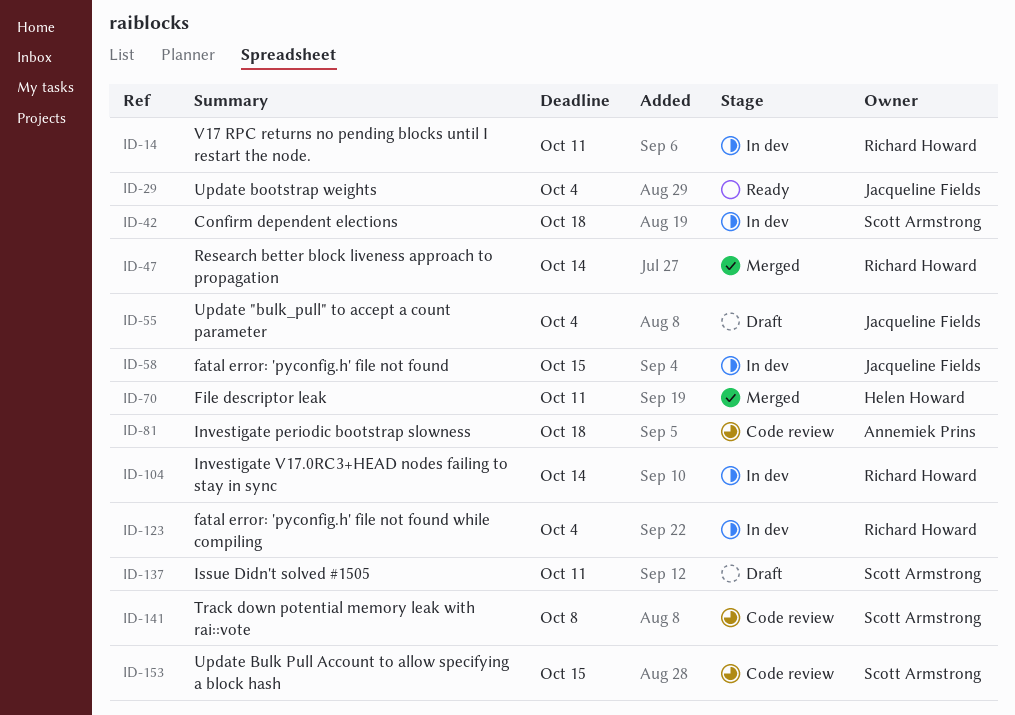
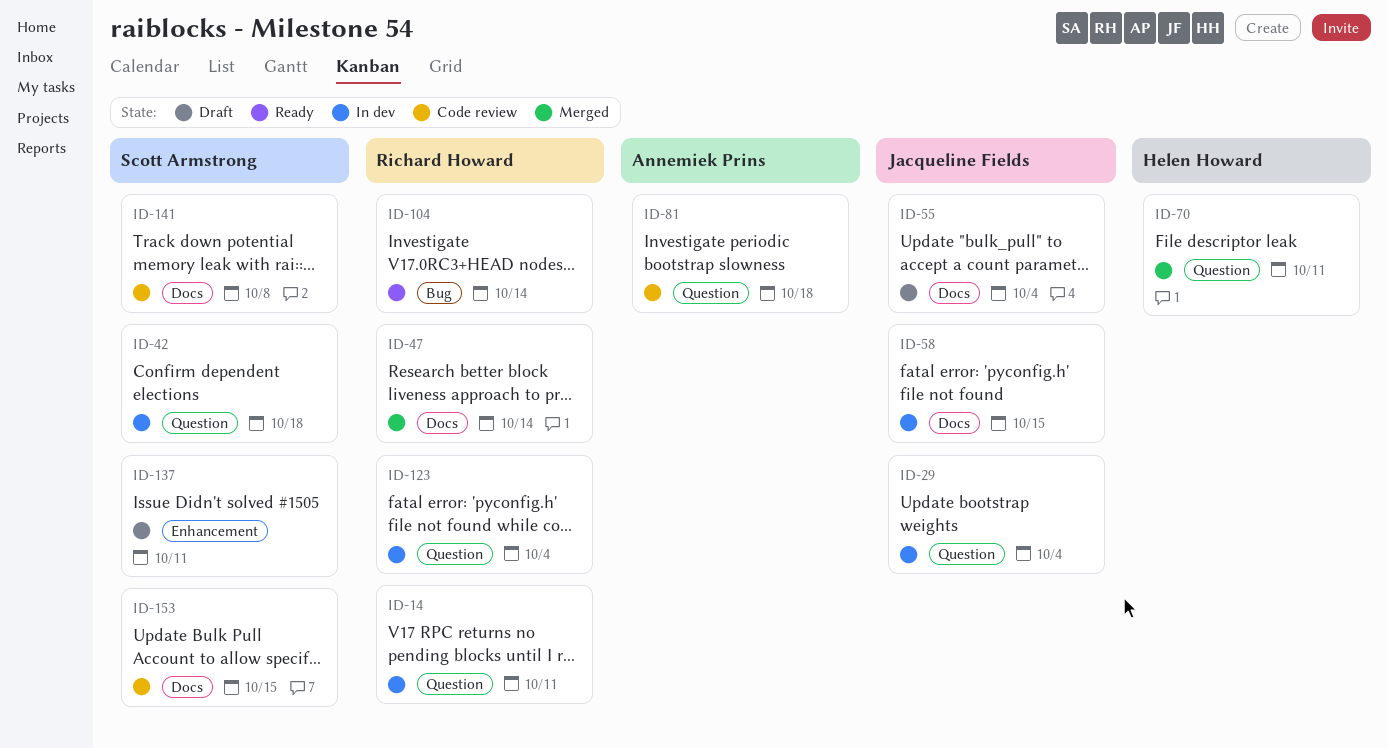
ID-29, status: Ready -> In dev
ID-104, status: In dev -> Ready

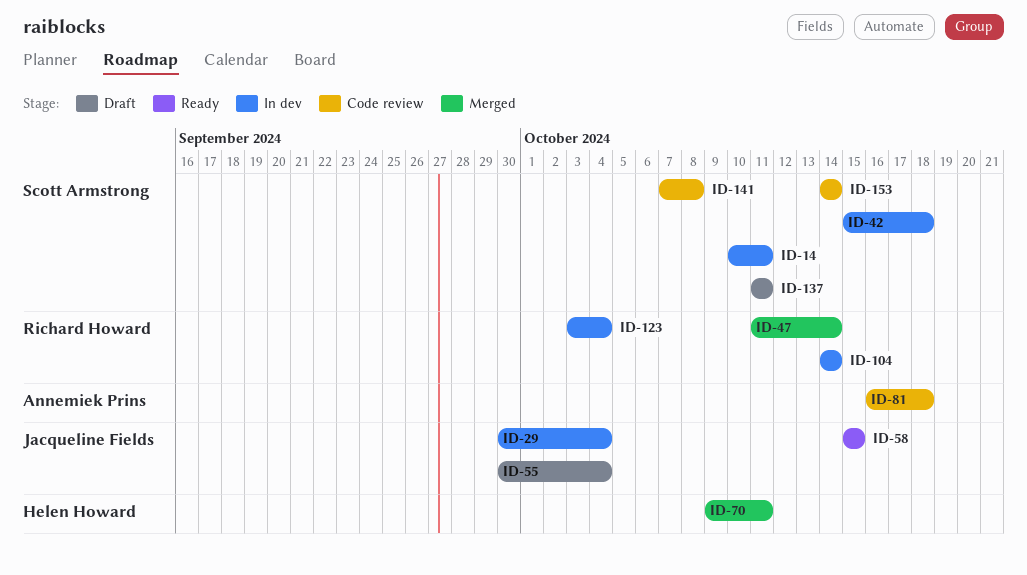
ID-14, owner: Richard Howard -> Scott Armstrong
ID-58, status: In dev -> Ready
ID-104, status: Ready -> In dev
ID-153, due: Oct 15 -> Oct 14

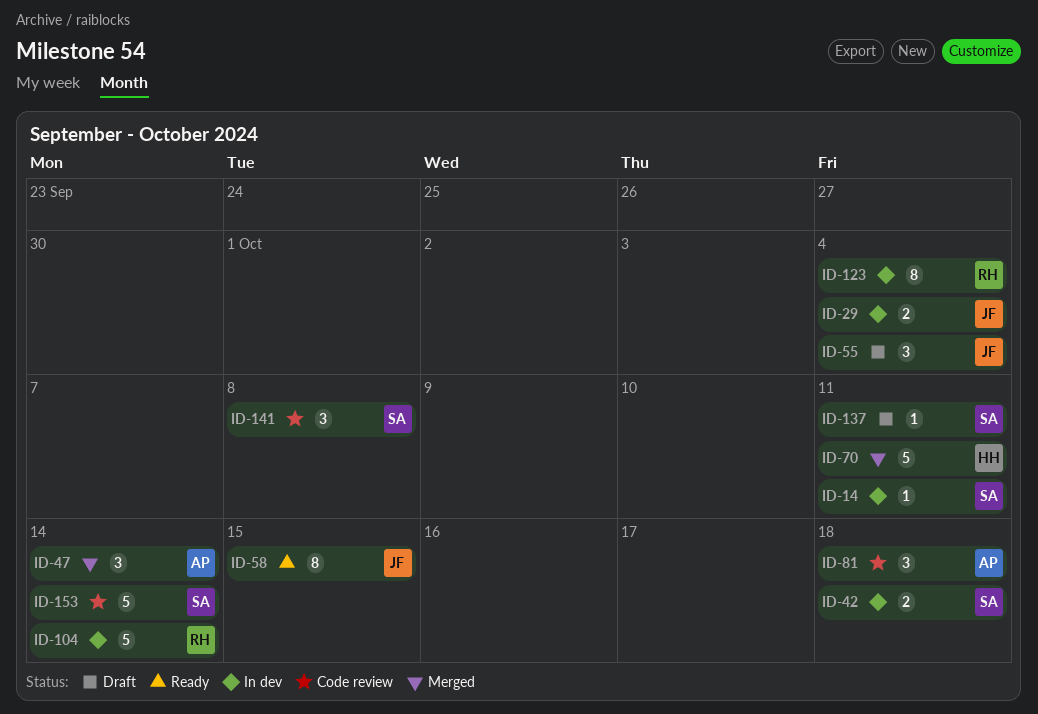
ID-47, owner: Richard Howard -> Annemiek Prins

